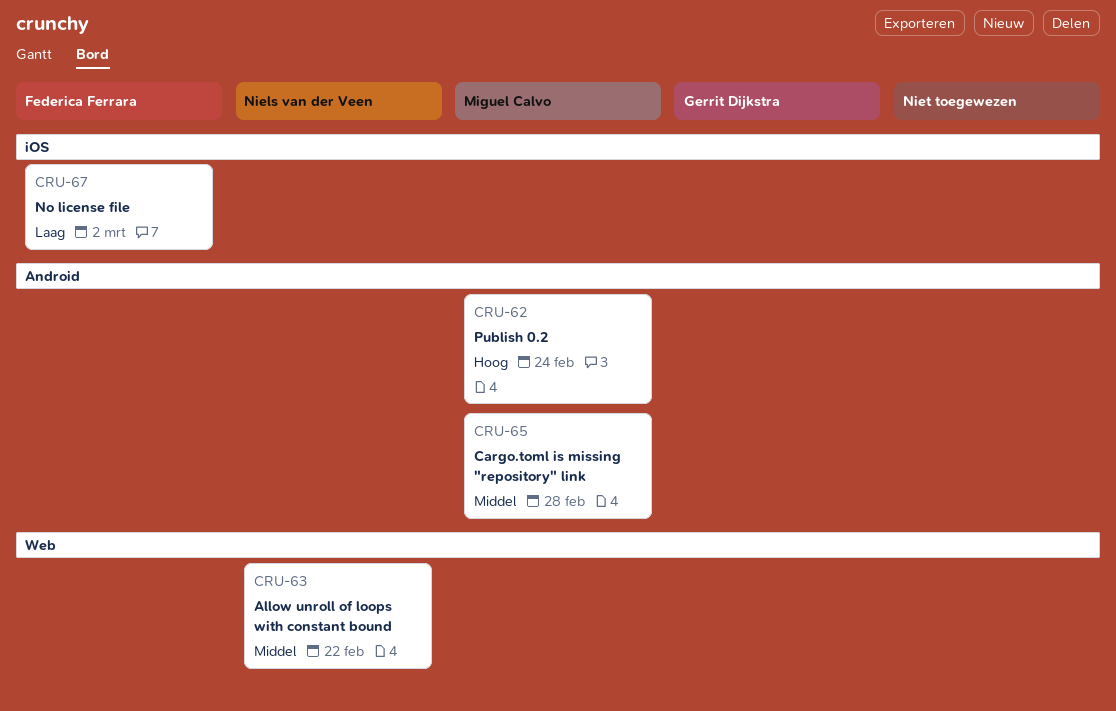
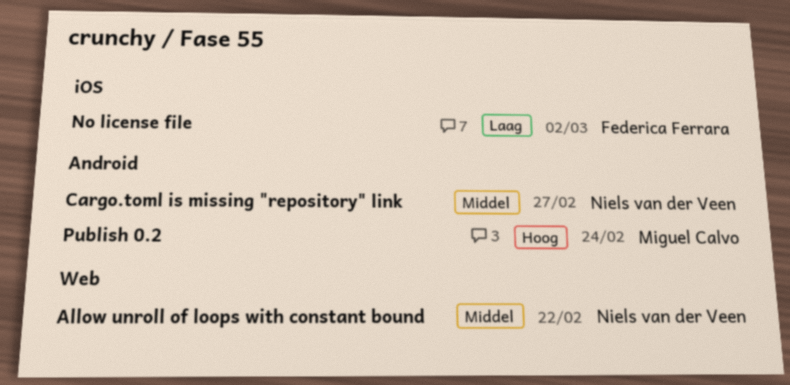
Cargo.toml is missing "repository" link, owner: Miguel Calvo -> Niels van der Veen
Cargo.toml is missing "repository" link, due: Feb 28 -> Feb 27

